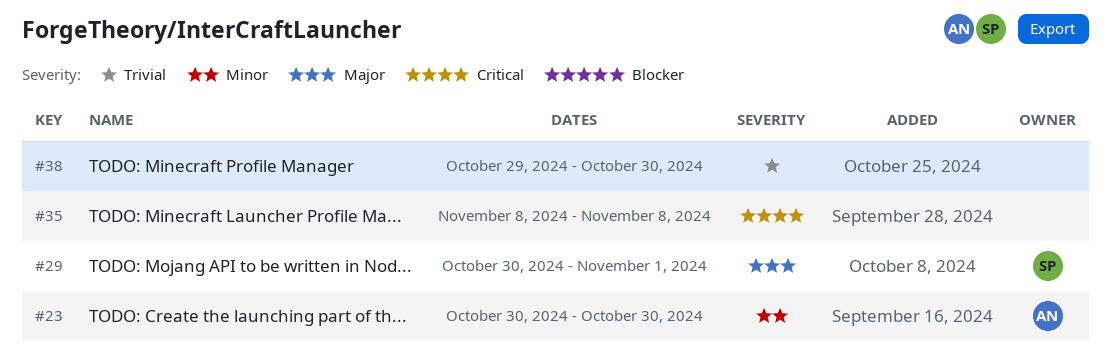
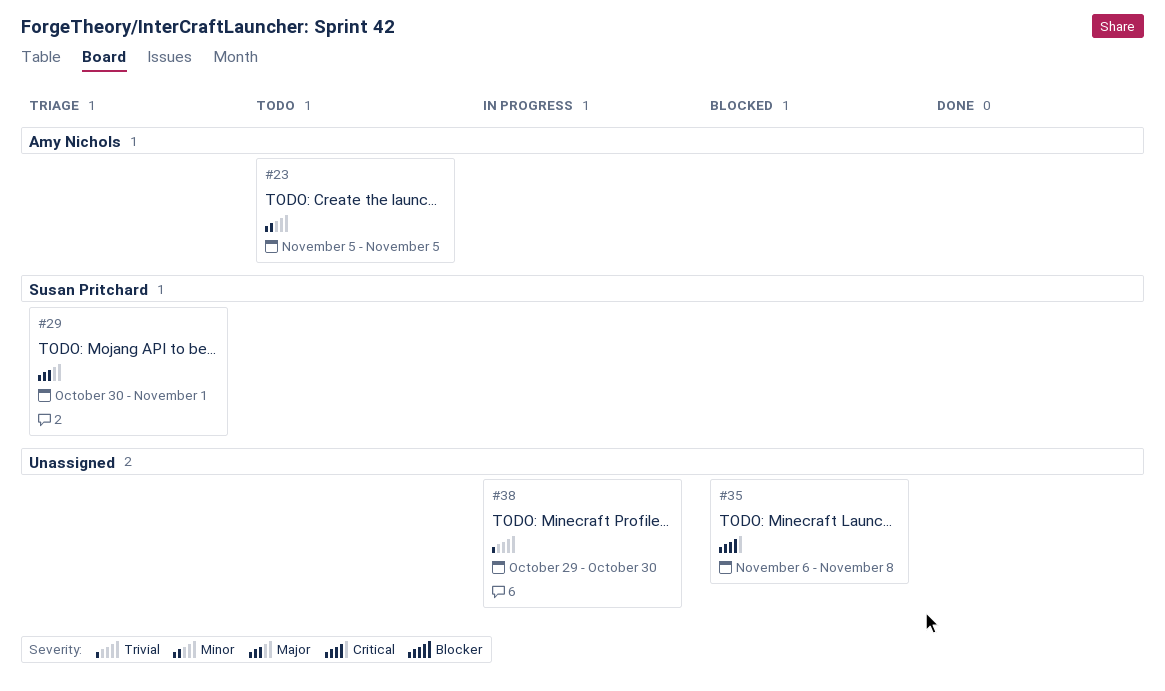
#23, start: Oct 30 -> Nov 5
#23, due: Oct 30 -> Nov 5
#35, start: Nov 8 -> Nov 6

